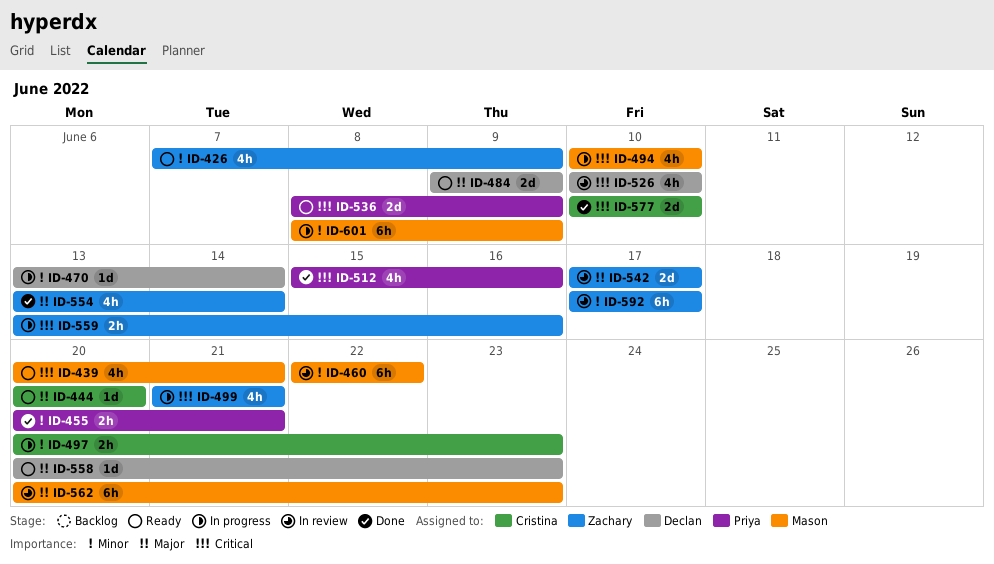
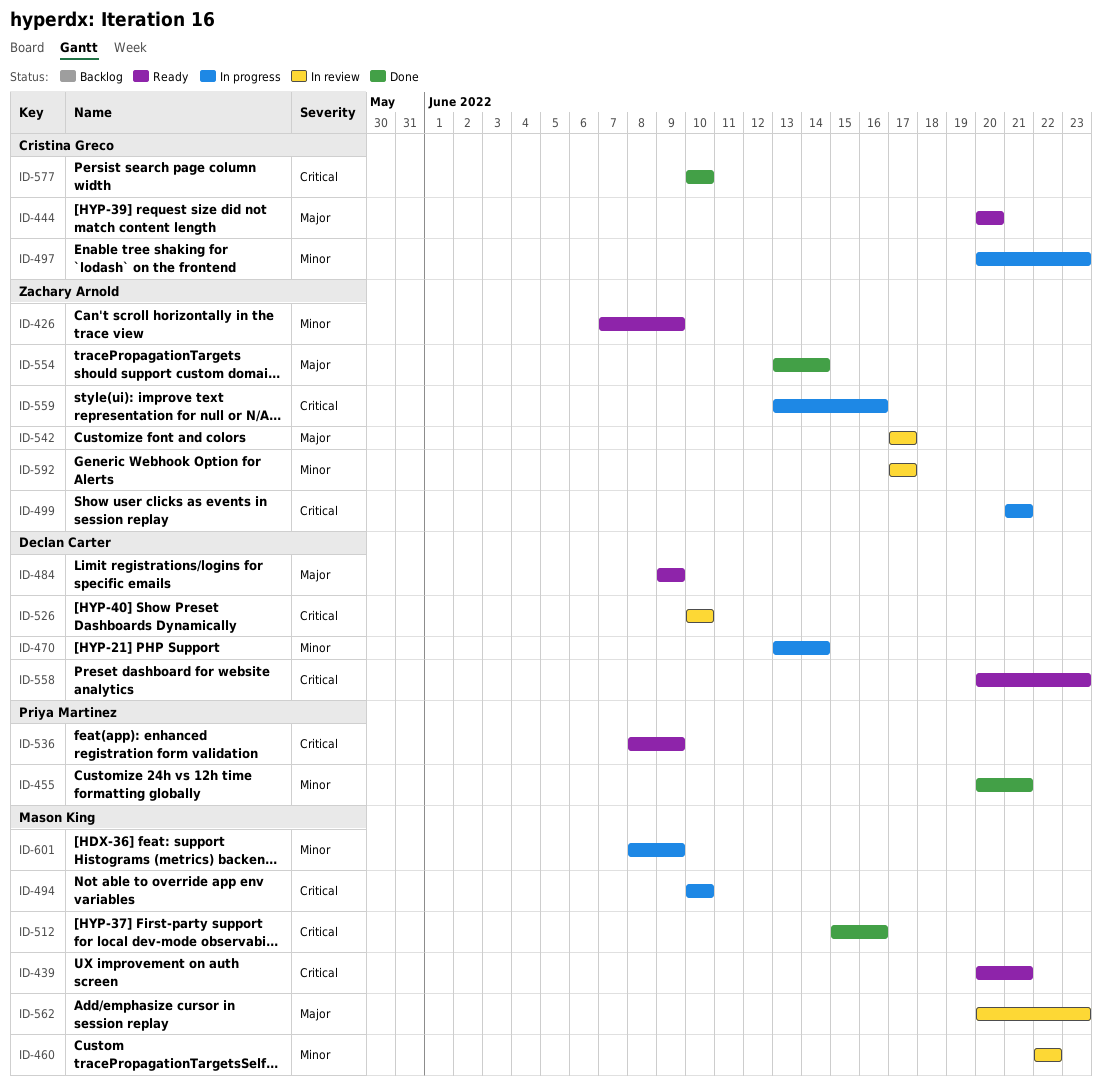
ID-512, owner: Priya Martinez -> Mason King
ID-558, priority: Major -> Critical

